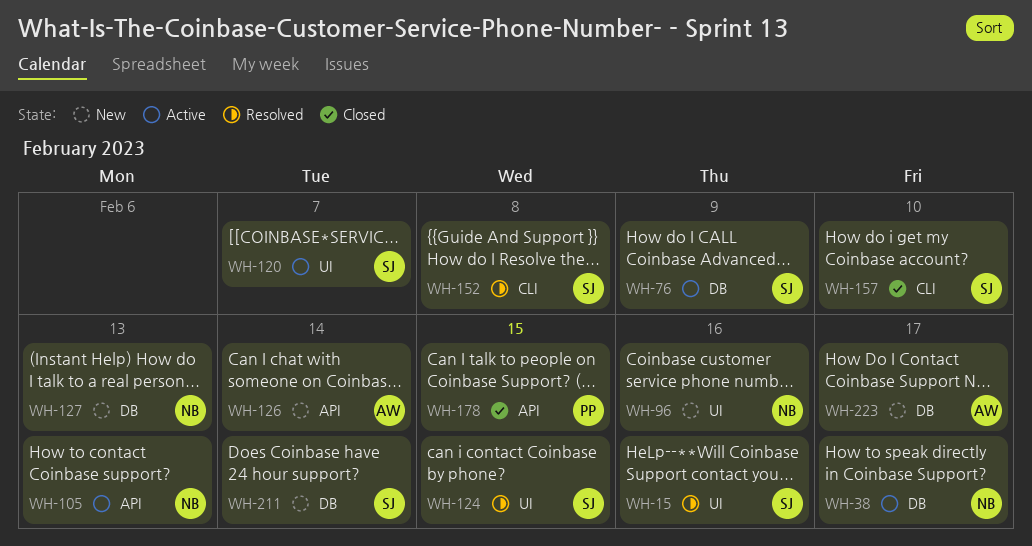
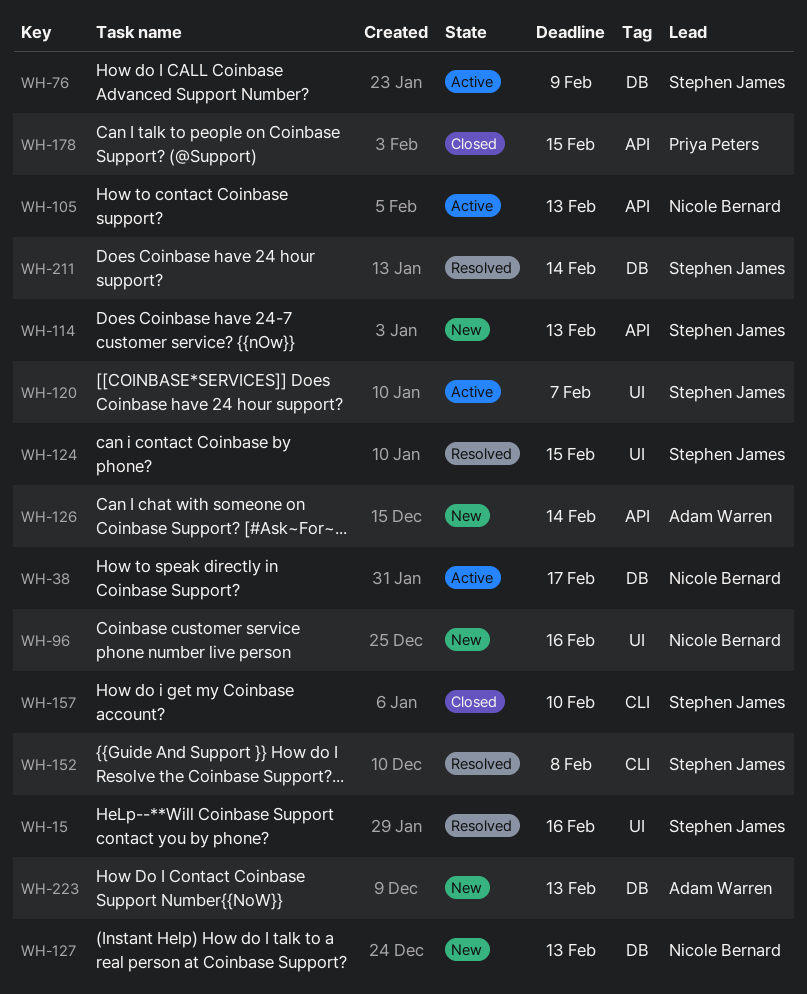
WH-114: none -> present
WH-211, status: New -> Resolved
WH-223, due: Feb 17 -> Feb 13

